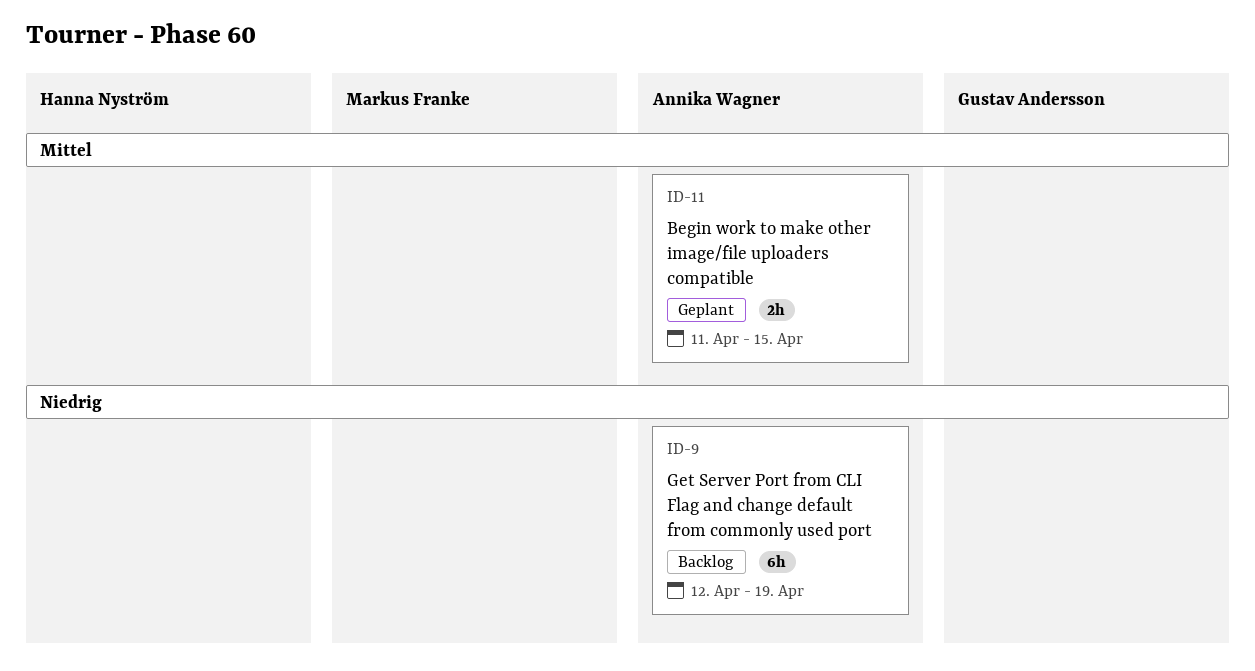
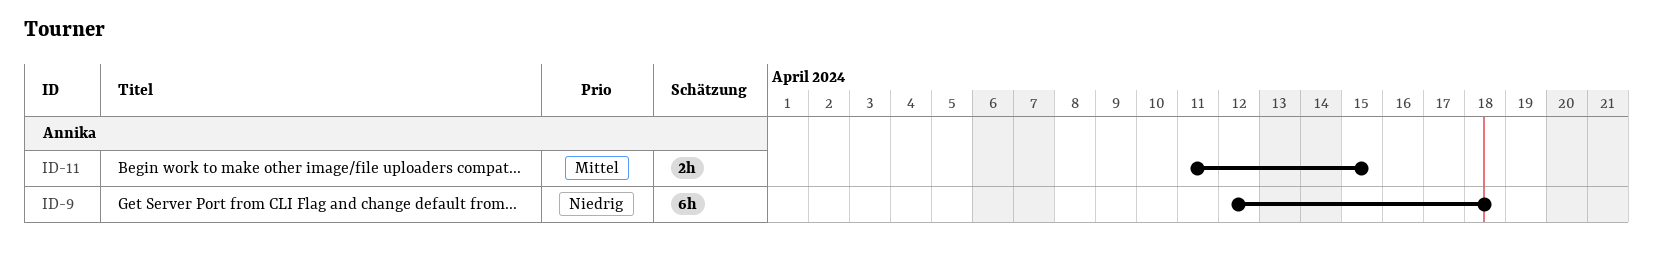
ID-9, due: Apr 19 -> Apr 18

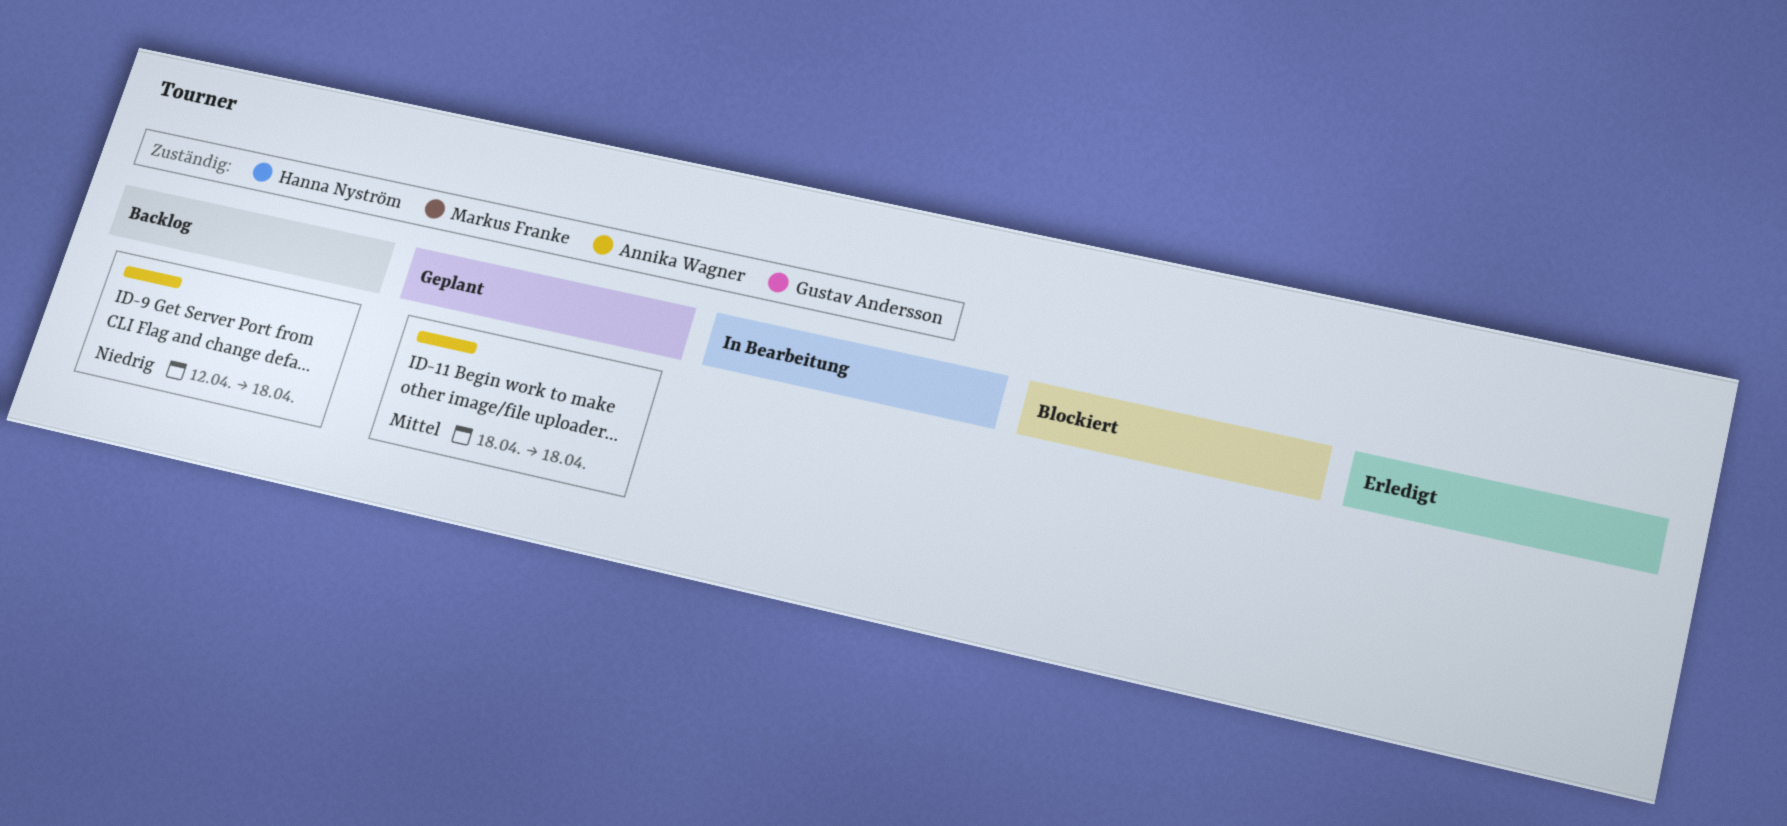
ID-11, start: Apr 11 -> Apr 18
ID-11, due: Apr 15 -> Apr 18

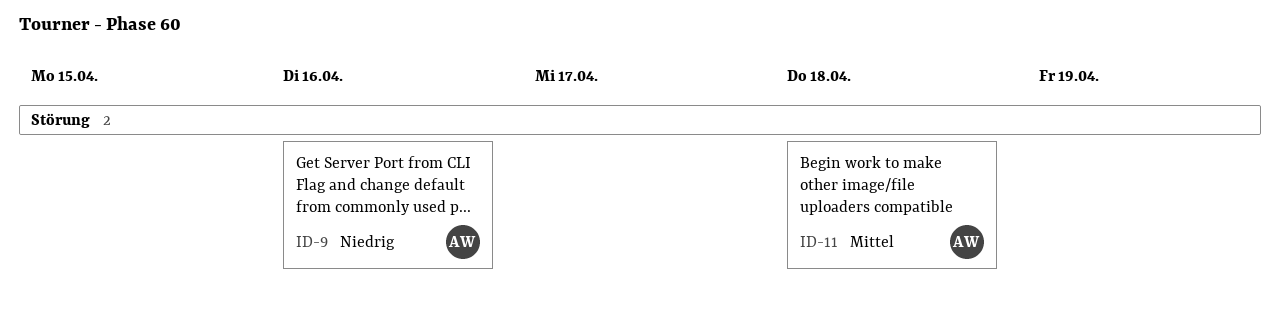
ID-9, due: Apr 18 -> Apr 16

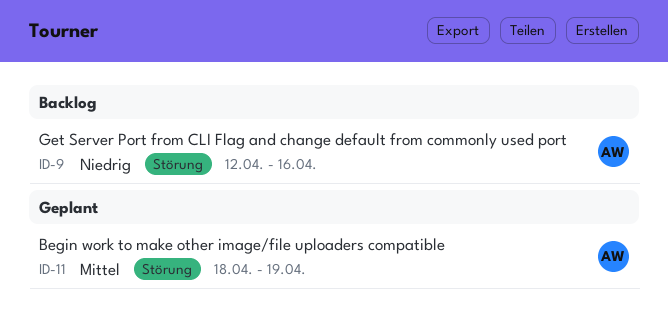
ID-11, due: Apr 18 -> Apr 19

